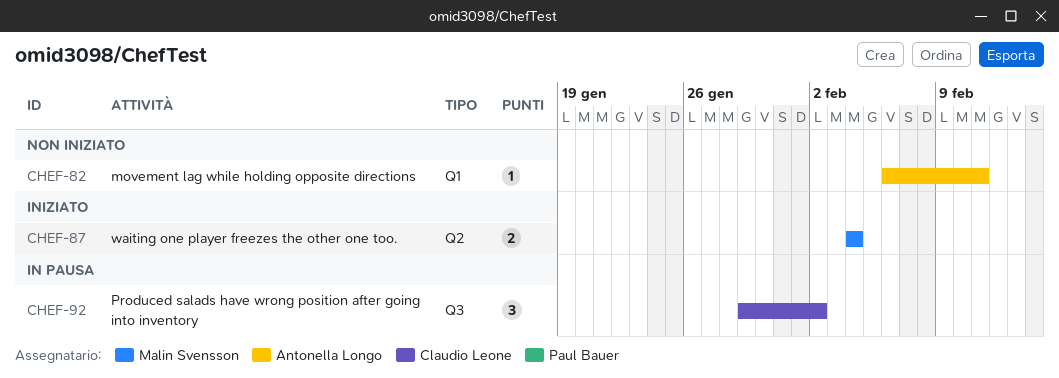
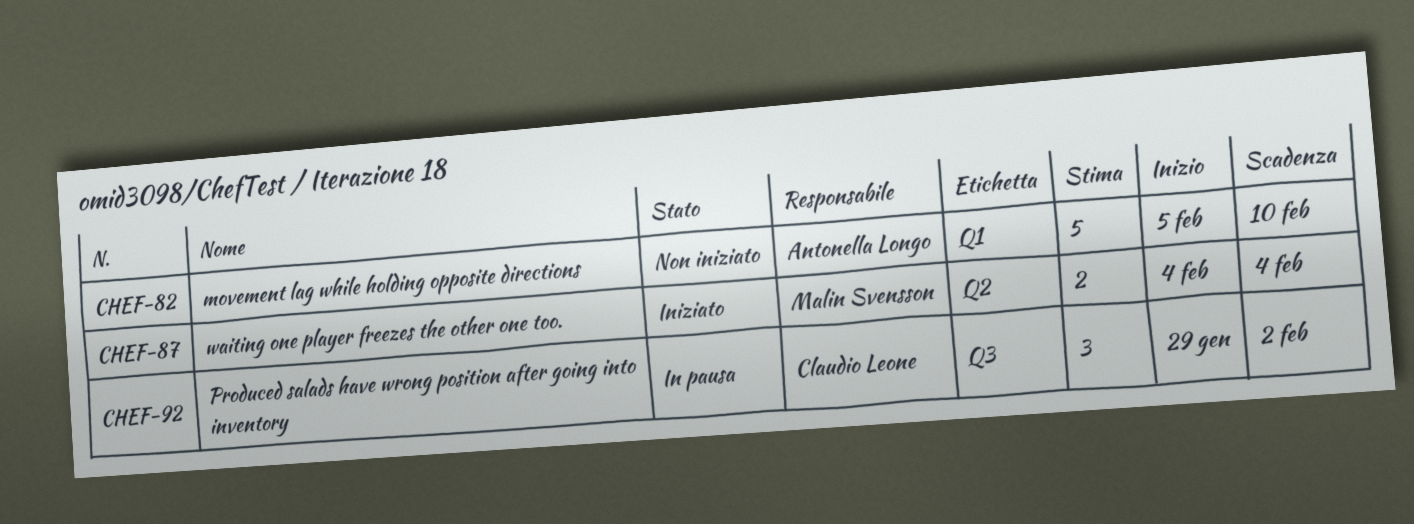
CHEF-82, estimate: 1 -> 5
CHEF-82, start: Feb 6 -> Feb 5
CHEF-82, due: Feb 11 -> Feb 10

